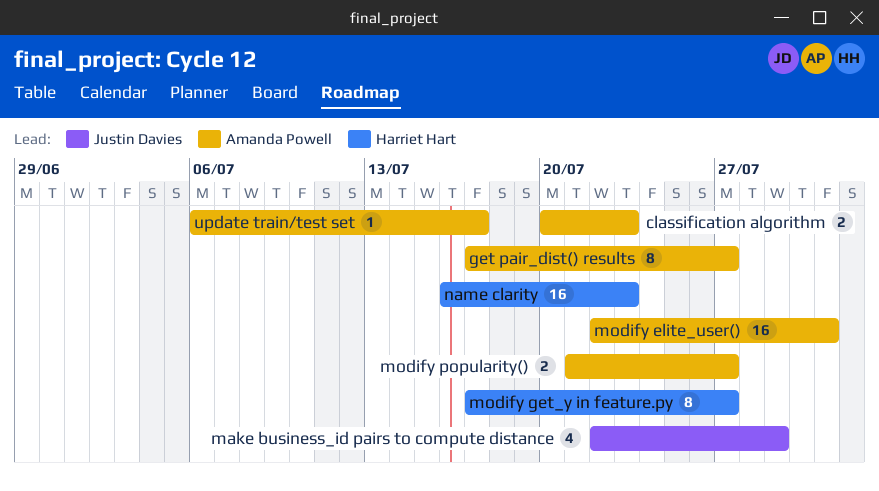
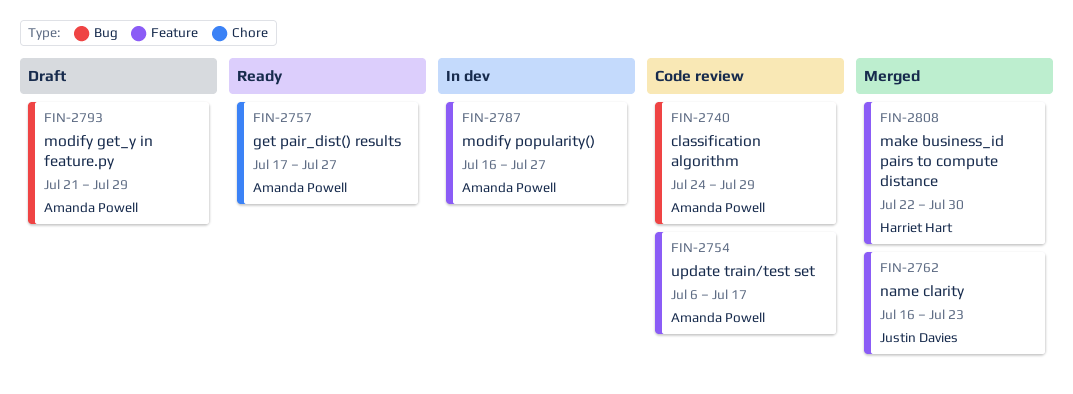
classification algorithm, start: Jul 20 -> Jul 24
classification algorithm, due: Jul 23 -> Jul 29
make business_id pairs to compute distance, owner: Justin Davies -> Harriet Hart
make business_id pairs to compute distance, due: Jul 29 -> Jul 30
modify elite_user(): present -> none
modify get_y in feature.py, owner: Harriet Hart -> Amanda Powell
modify get_y in feature.py, start: Jul 17 -> Jul 21
modify get_y in feature.py, due: Jul 27 -> Jul 29
modify popularity(), start: Jul 21 -> Jul 16
name clarity, owner: Harriet Hart -> Justin Davies

